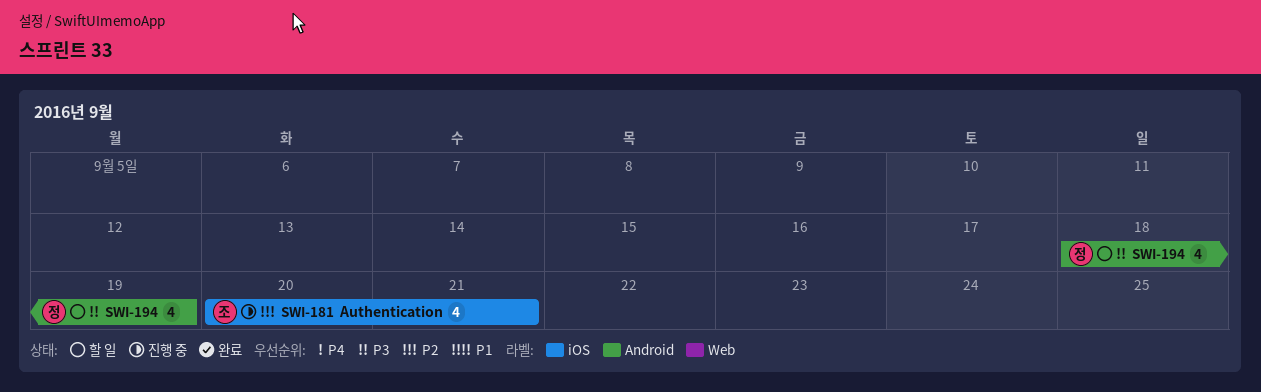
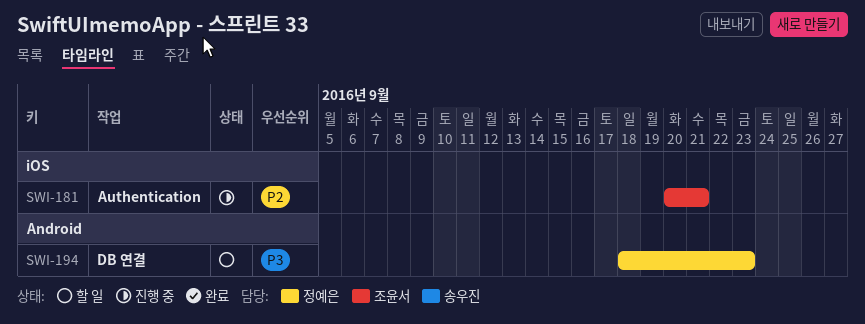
SWI-194, due: Sep 19 -> Sep 23

